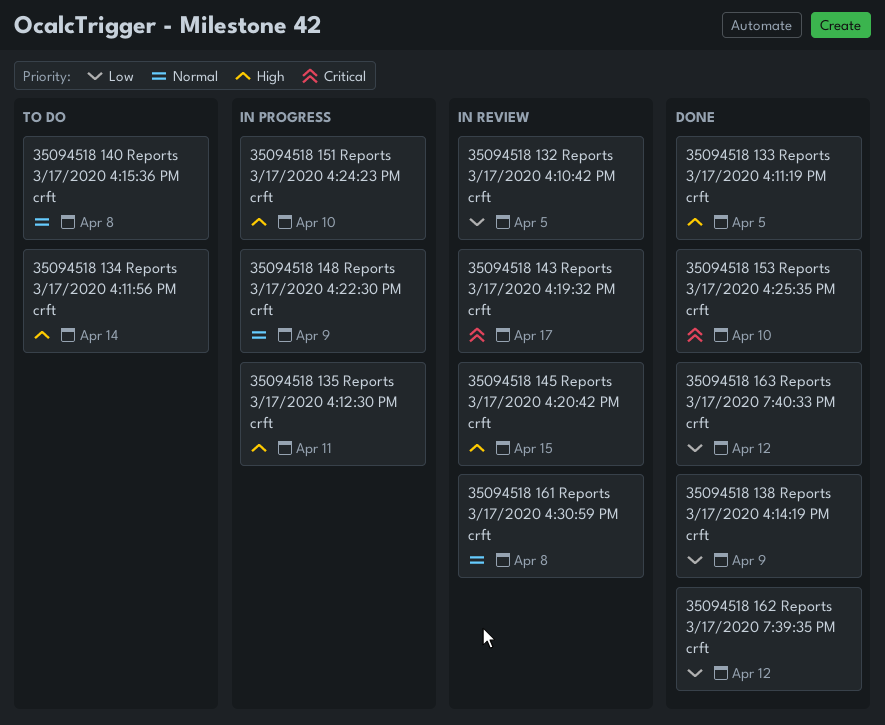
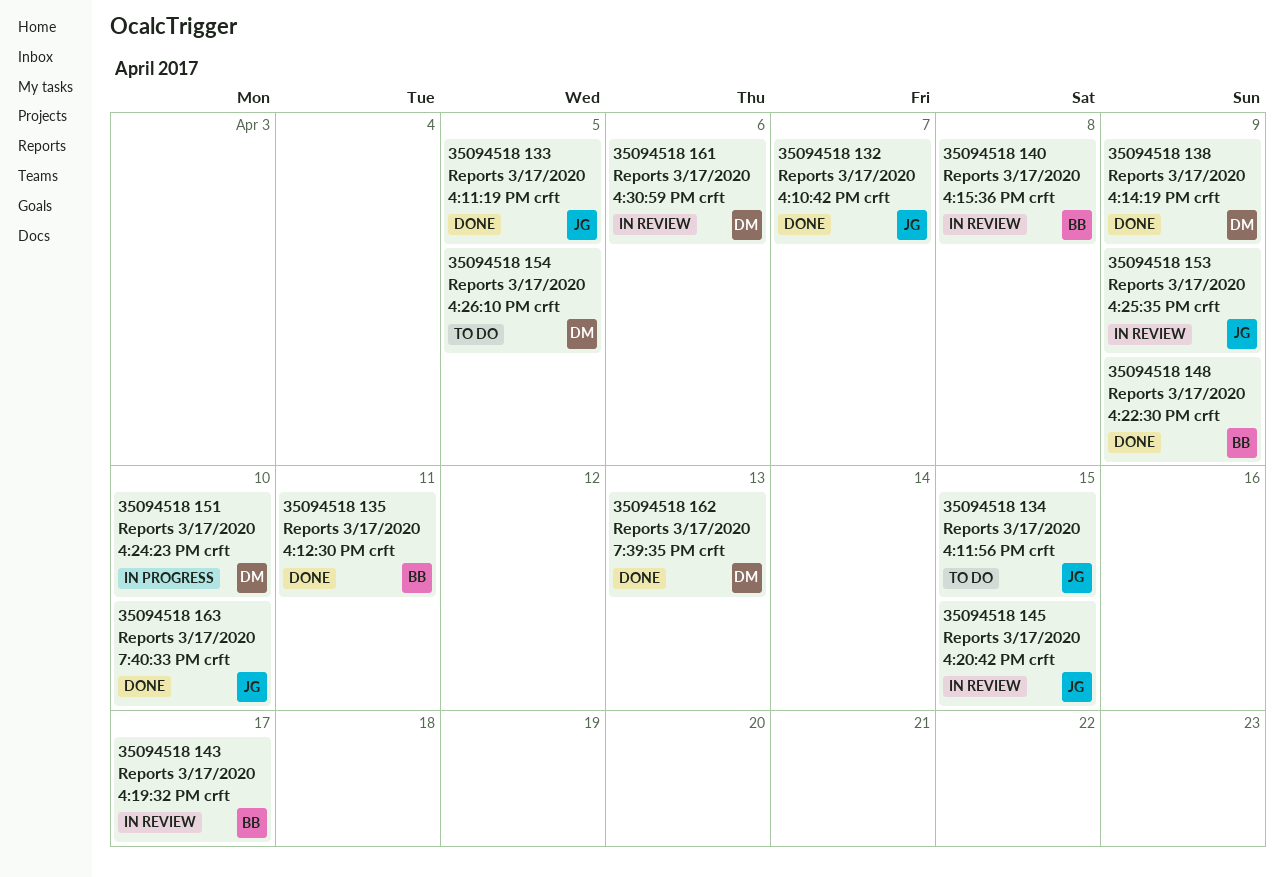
35094518 132 Reports 3/17/2020 4:10:42 PM crft, status: In review -> Done
35094518 132 Reports 3/17/2020 4:10:42 PM crft, due: Apr 5 -> Apr 7
35094518 134 Reports 3/17/2020 4:11:56 PM crft, due: Apr 14 -> Apr 15
35094518 135 Reports 3/17/2020 4:12:30 PM crft, status: In progress -> Done
35094518 140 Reports 3/17/2020 4:15:36 PM crft, status: To do -> In review
35094518 148 Reports 3/17/2020 4:22:30 PM crft, status: In progress -> Done
35094518 153 Reports 3/17/2020 4:25:35 PM crft, status: Done -> In review
35094518 153 Reports 3/17/2020 4:25:35 PM crft, due: Apr 10 -> Apr 9
35094518 154 Reports 3/17/2020 4:26:10 PM crft: none -> present
35094518 161 Reports 3/17/2020 4:30:59 PM crft, due: Apr 8 -> Apr 6
35094518 162 Reports 3/17/2020 7:39:35 PM crft, due: Apr 12 -> Apr 13
35094518 163 Reports 3/17/2020 7:40:33 PM crft, due: Apr 12 -> Apr 10

